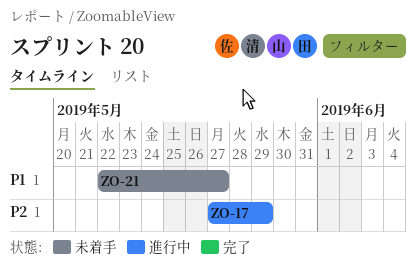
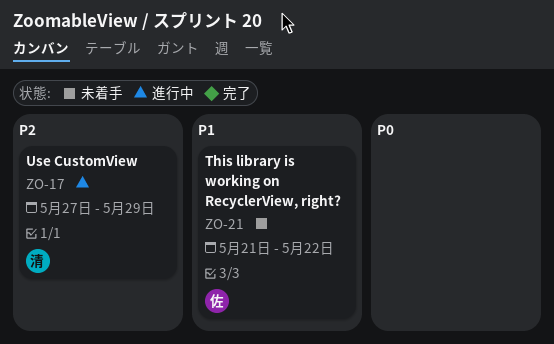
ZO-21, start: May 22 -> May 21
ZO-21, due: May 27 -> May 22

